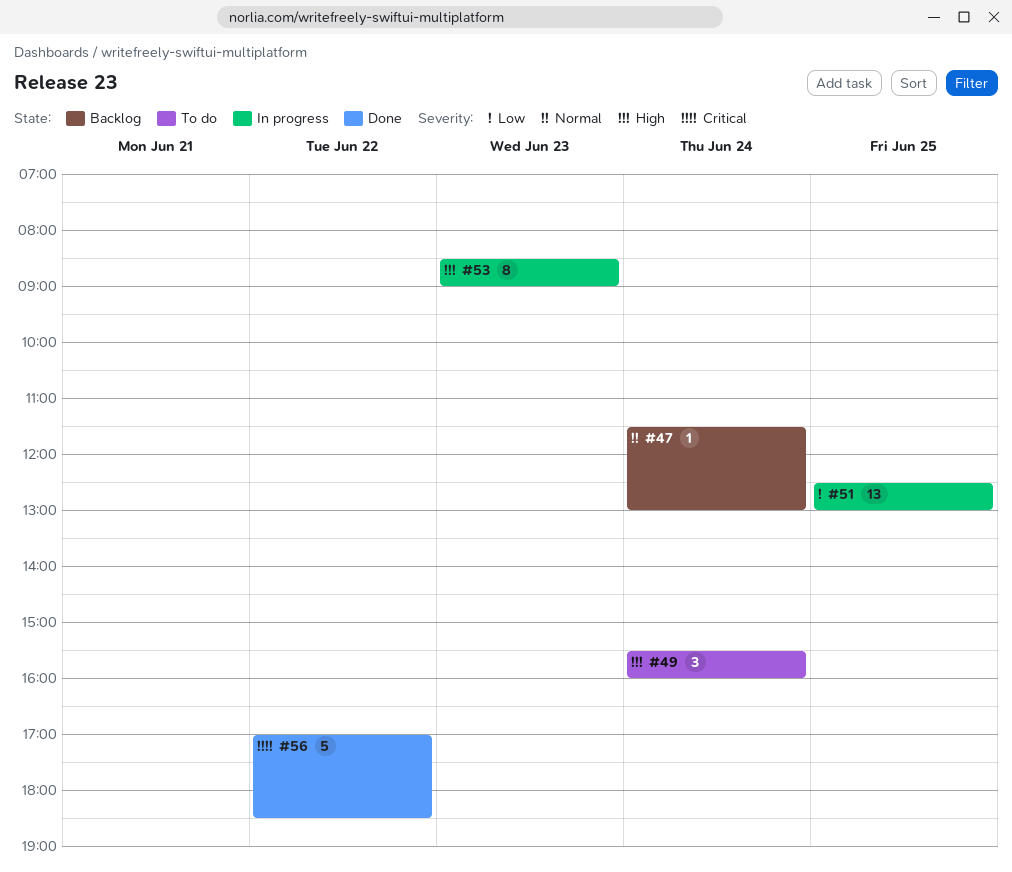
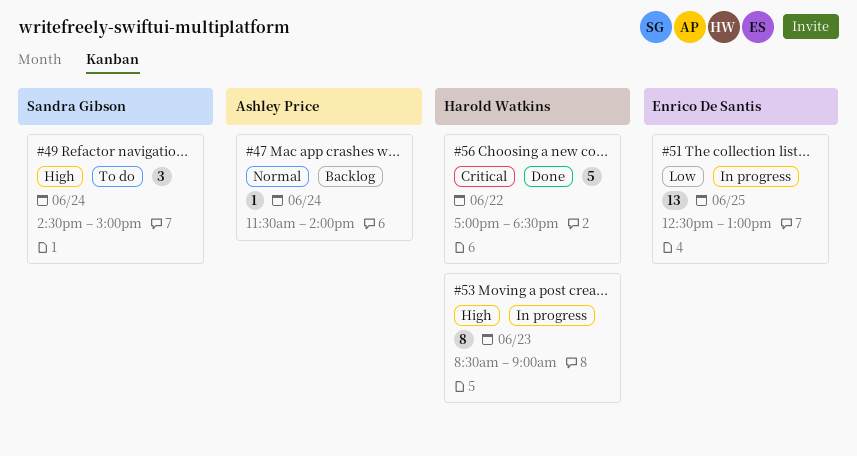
#47, ends: 13:00 -> 14:00
#49, begins: 15:30 -> 14:30
#49, ends: 16:00 -> 15:00

